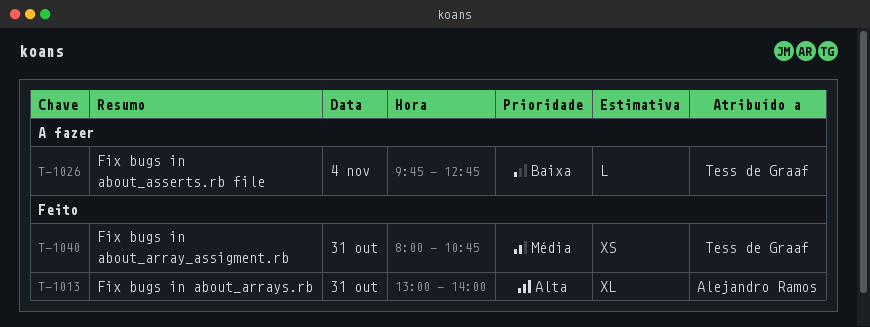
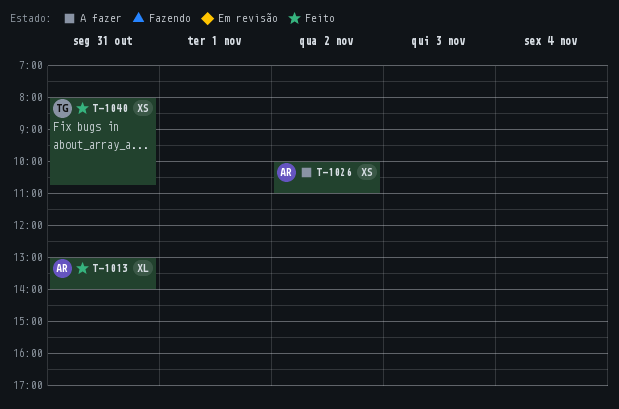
T-1026, owner: Tess de Graaf -> Alejandro Ramos
T-1026, estimate: L -> XS
T-1026, day: Nov 4 -> Nov 2
T-1026, begins: 09:45 -> 10:00
T-1026, ends: 12:45 -> 11:00

